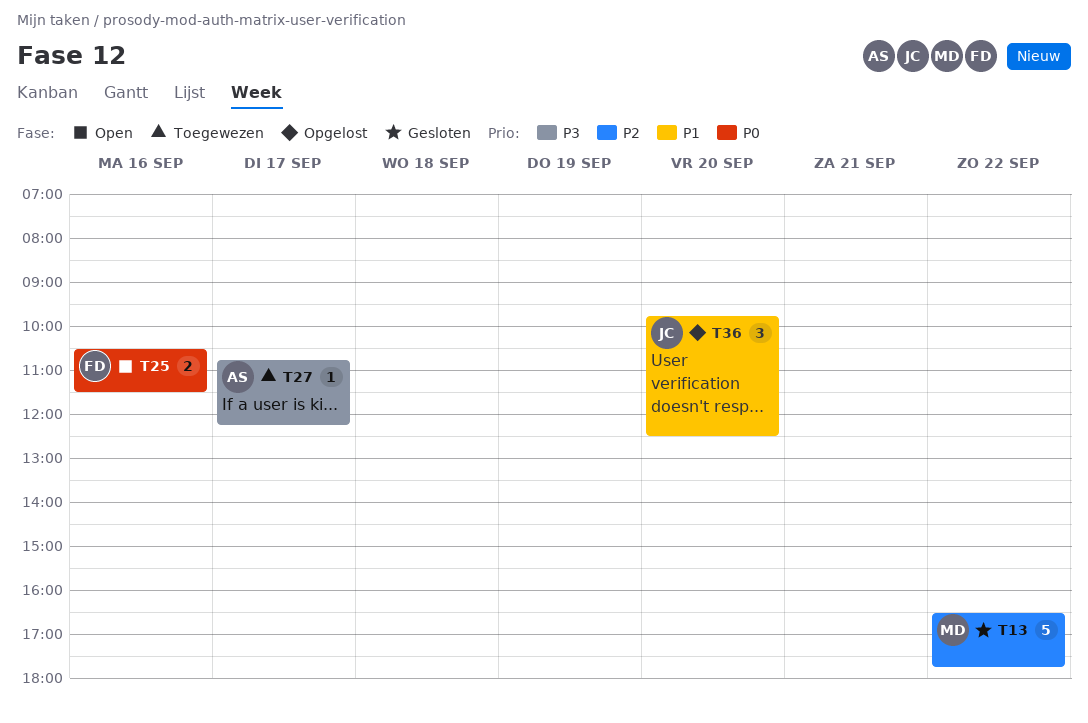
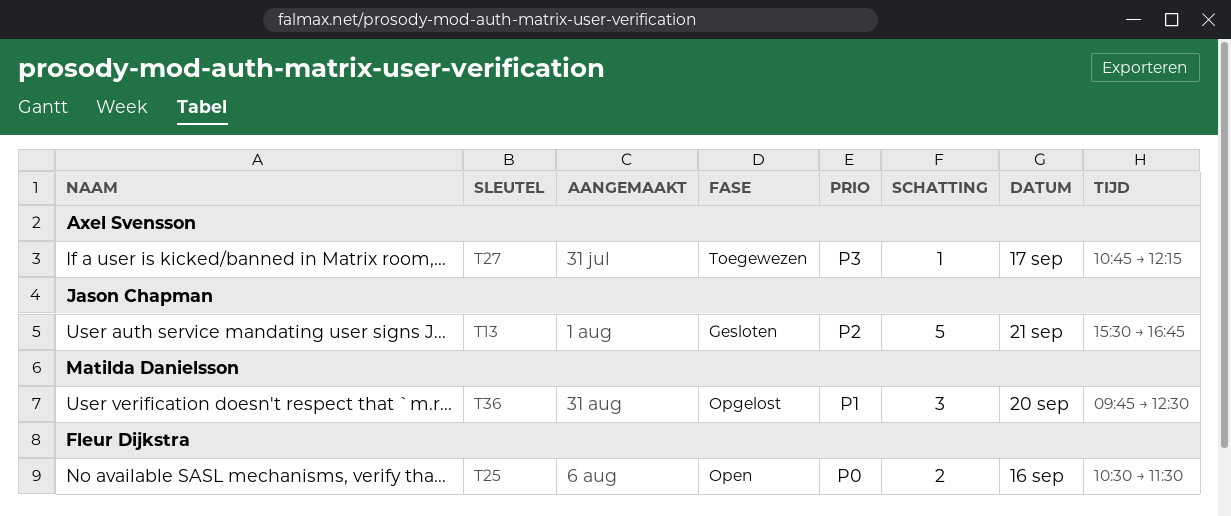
T13, owner: Matilda Danielsson -> Jason Chapman
T13, day: Sep 22 -> Sep 21
T13, begins: 16:30 -> 15:30
T13, ends: 17:45 -> 16:45
T36, owner: Jason Chapman -> Matilda Danielsson

